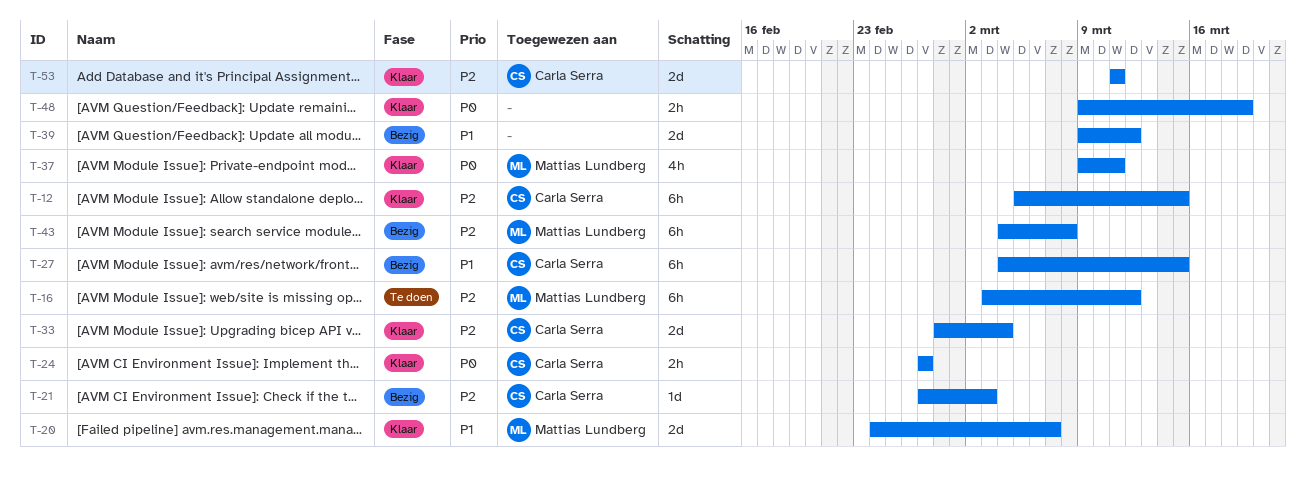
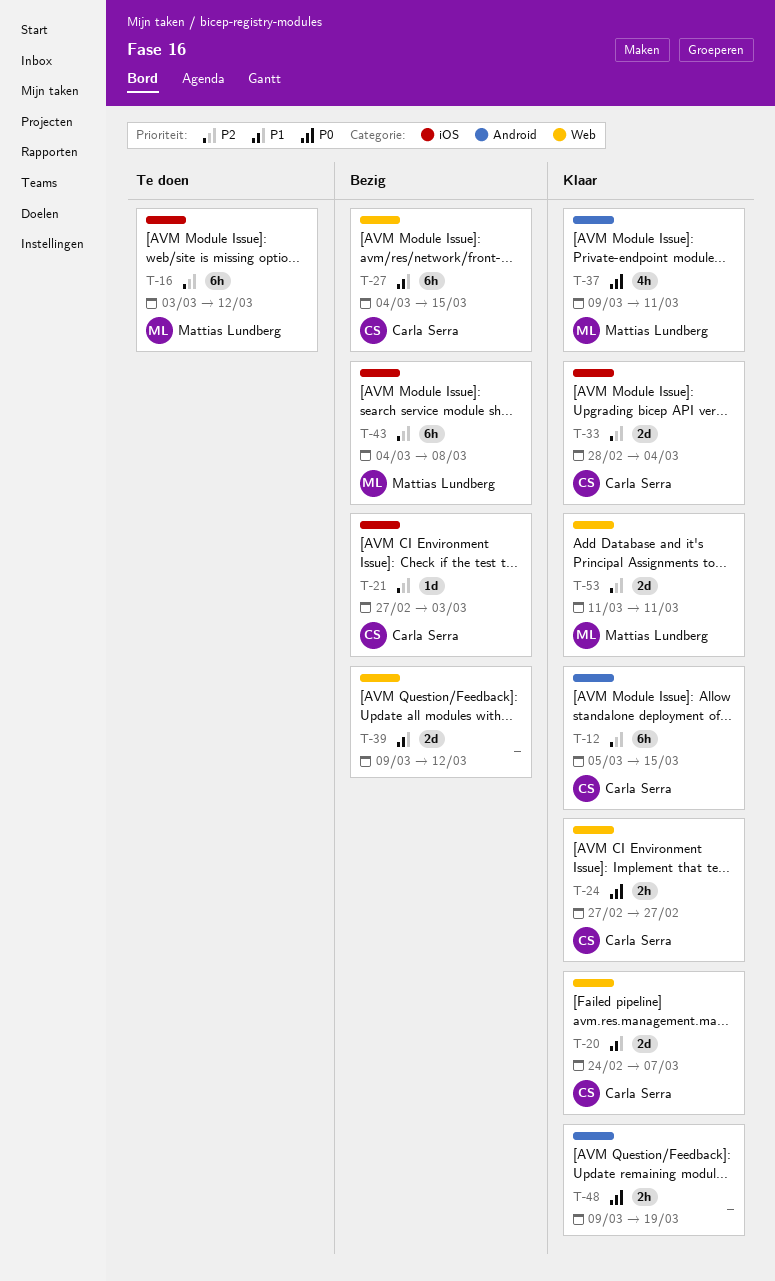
T-20, owner: Mattias Lundberg -> Carla Serra
T-53, owner: Carla Serra -> Mattias Lundberg

